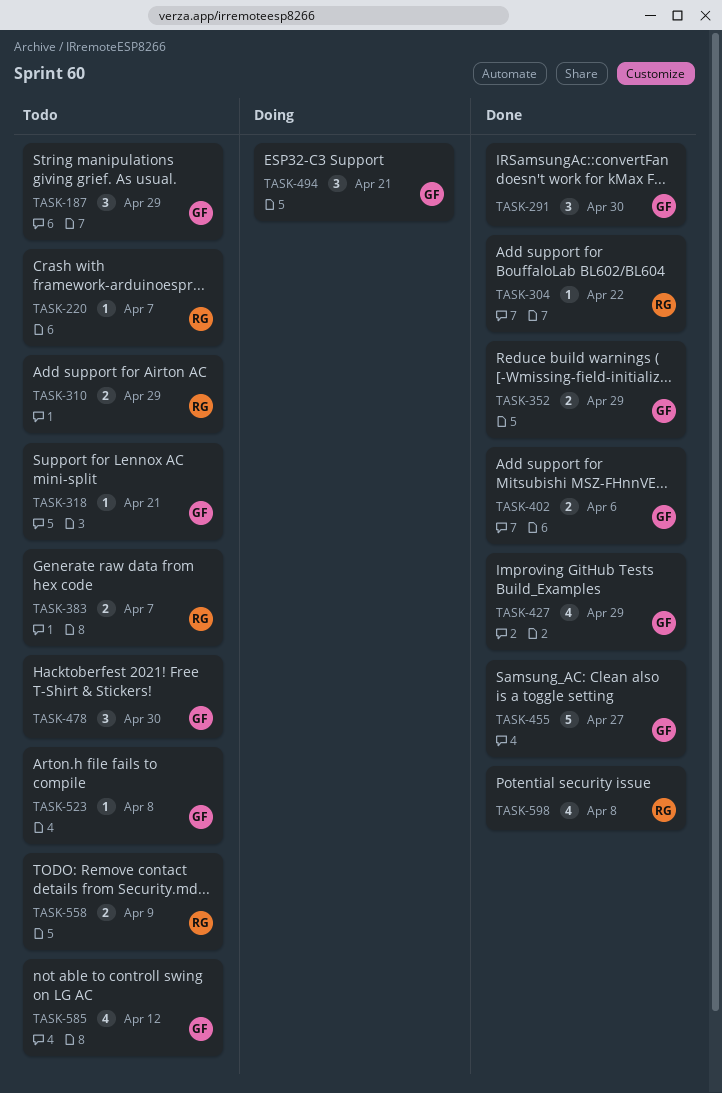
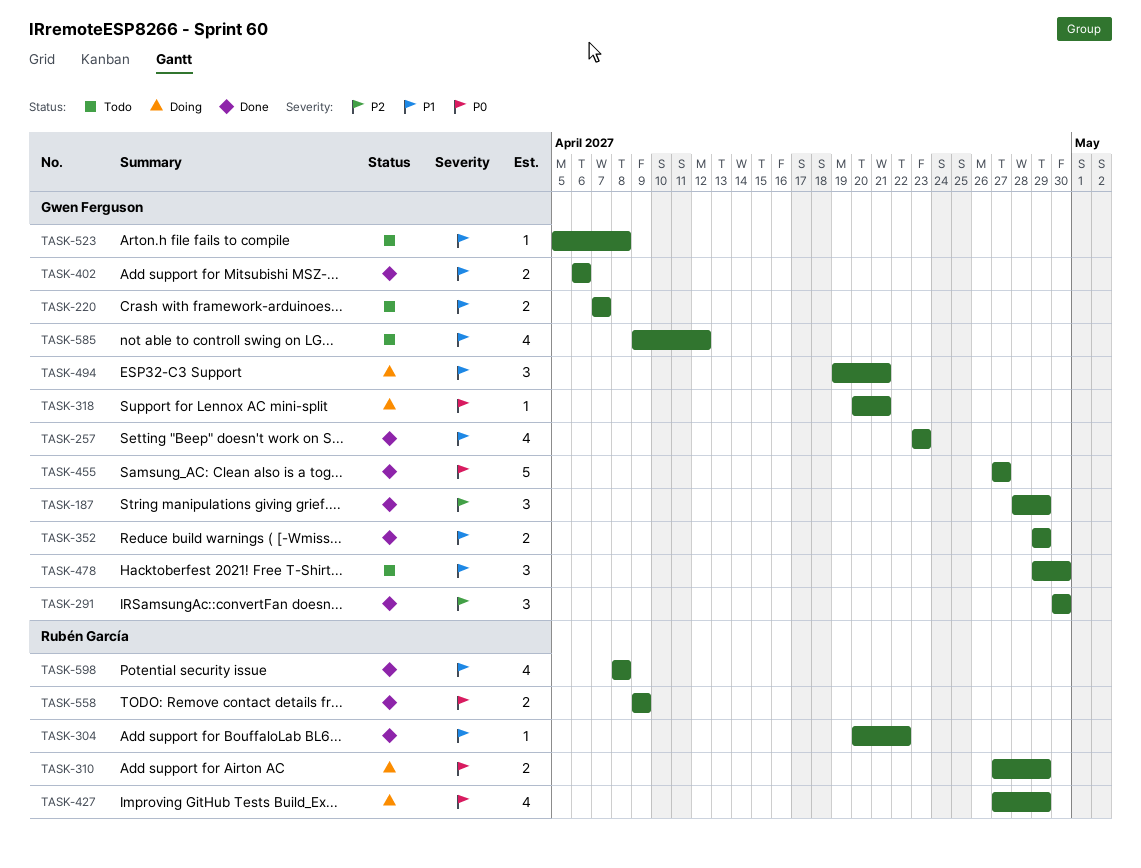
TASK-187, status: Todo -> Done
TASK-220, owner: Rubén García -> Gwen Ferguson
TASK-220, estimate: 1 -> 2
TASK-257: none -> present
TASK-310, status: Todo -> Doing
TASK-318, status: Todo -> Doing
TASK-383: present -> none
TASK-427, status: Done -> Doing
TASK-427, owner: Gwen Ferguson -> Rubén García
TASK-558, status: Todo -> Done

